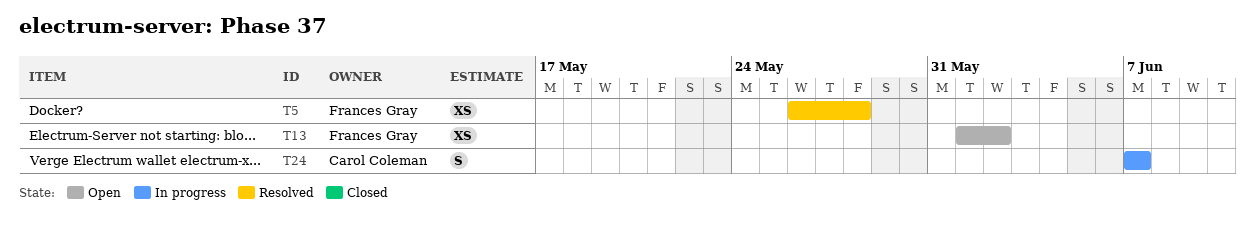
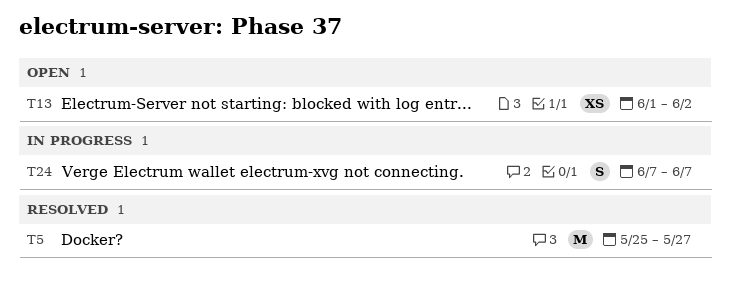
T5, estimate: XS -> M
T5, start: May 26 -> May 25
T5, due: May 28 -> May 27

